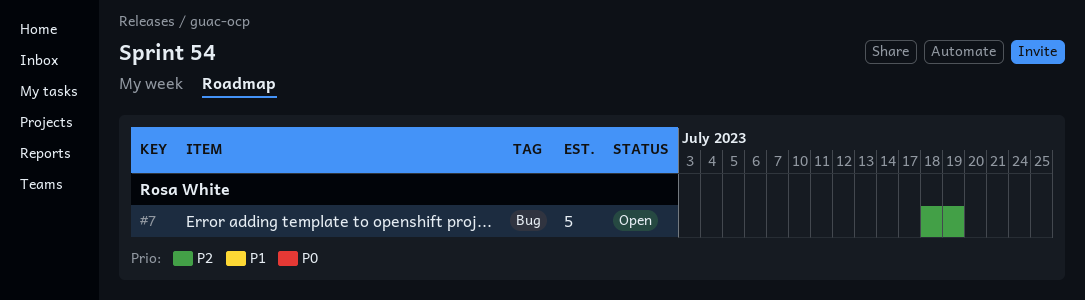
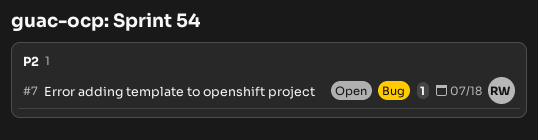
#7, estimate: 5 -> 1
#7, due: Jul 19 -> Jul 18

